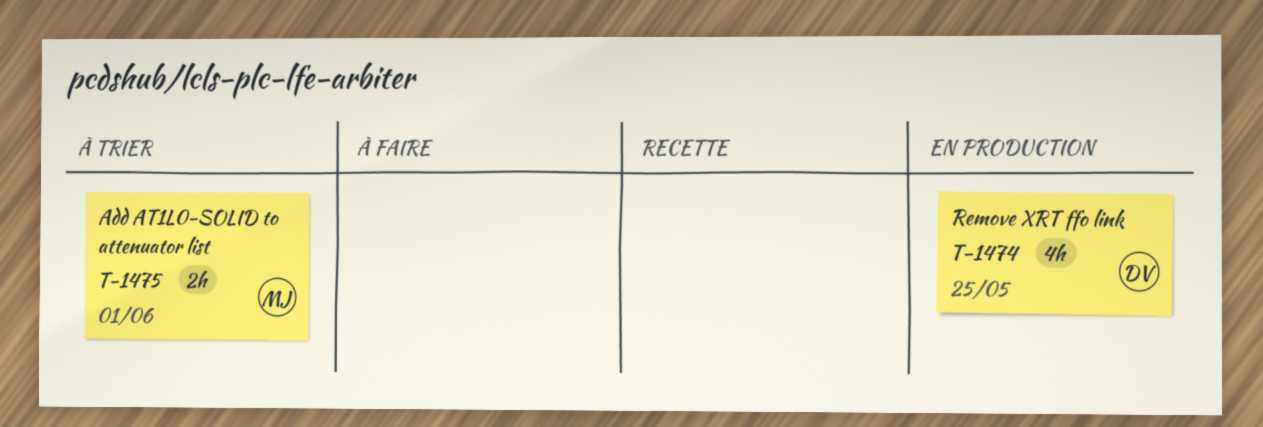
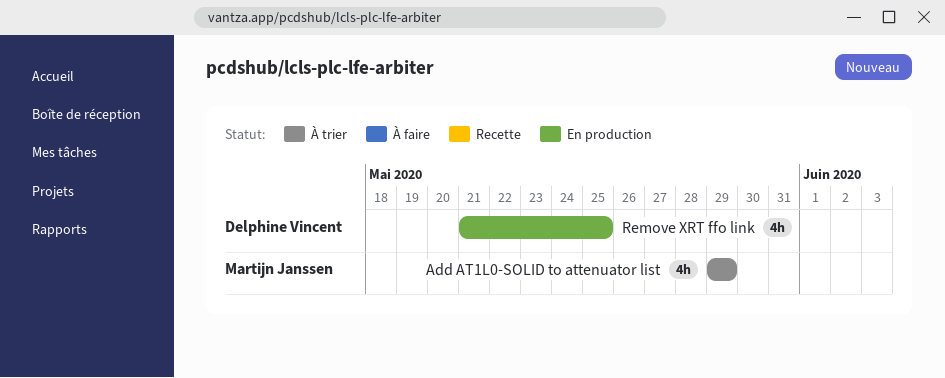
Add AT1L0-SOLID to attenuator list, estimate: 2h -> 4h
Add AT1L0-SOLID to attenuator list, due: Jun 1 -> May 29

